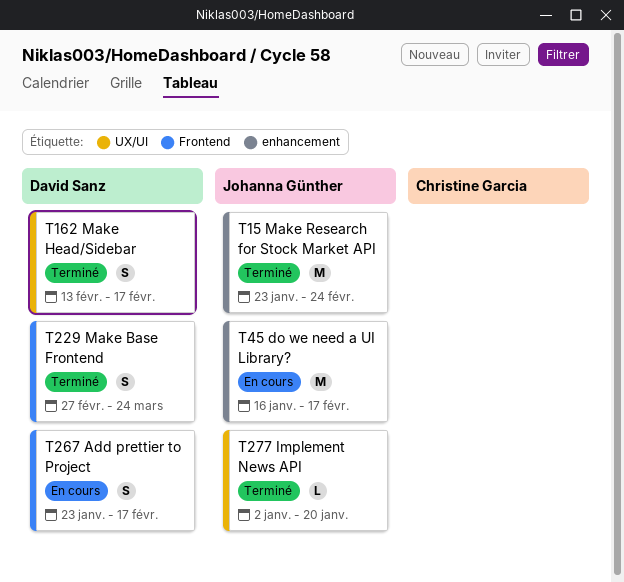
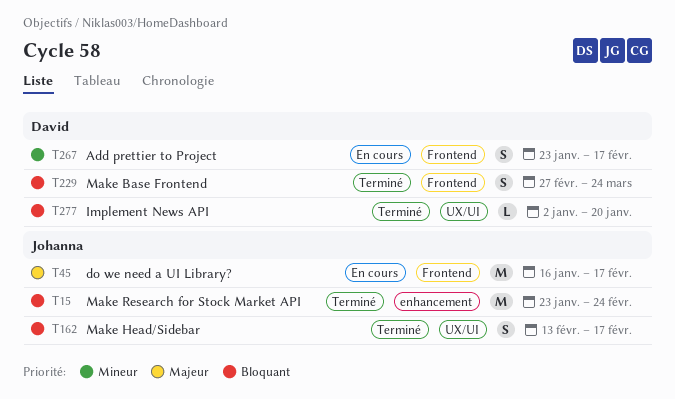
T45, label: enhancement -> Frontend
T162, owner: David Sanz -> Johanna Günther
T277, owner: Johanna Günther -> David Sanz

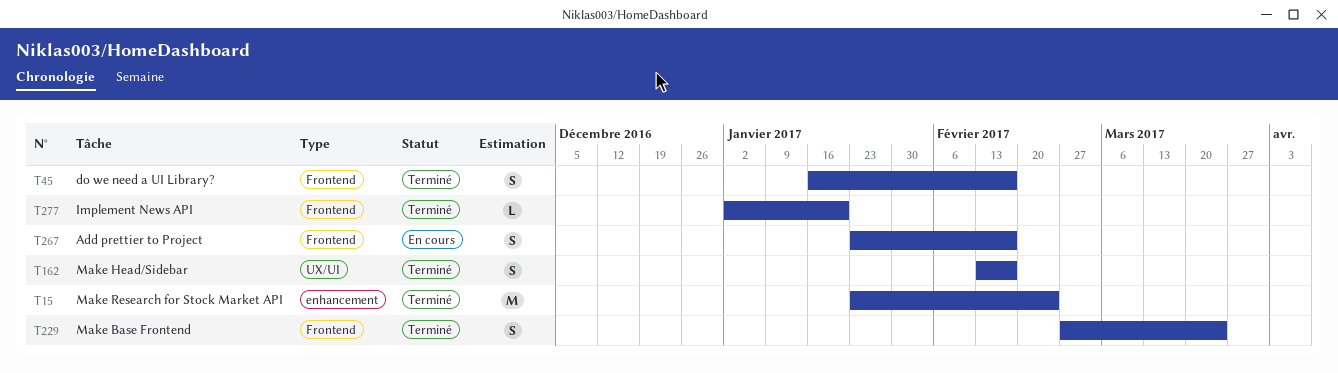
T45, status: En cours -> Terminé
T45, estimate: M -> S
T277, label: UX/UI -> Frontend

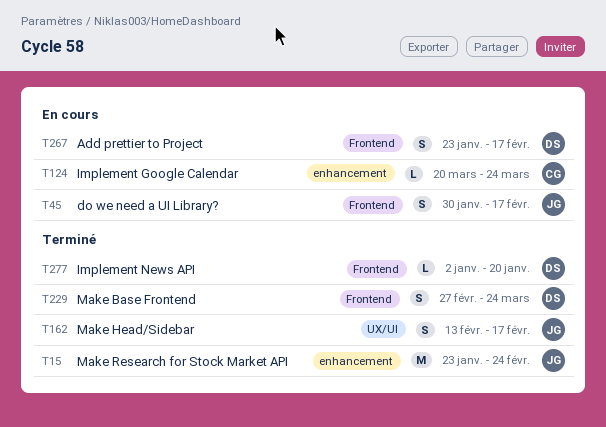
T45, status: Terminé -> En cours
T45, start: Jan 16 -> Jan 30
T124: none -> present

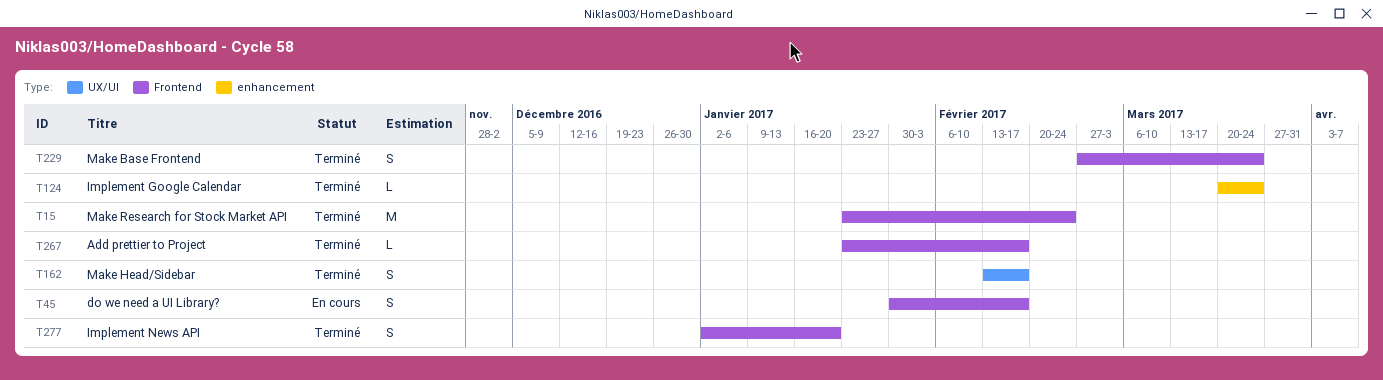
T15, label: enhancement -> Frontend
T124, status: En cours -> Terminé
T267, status: En cours -> Terminé
T267, estimate: S -> L
T277, estimate: L -> S

